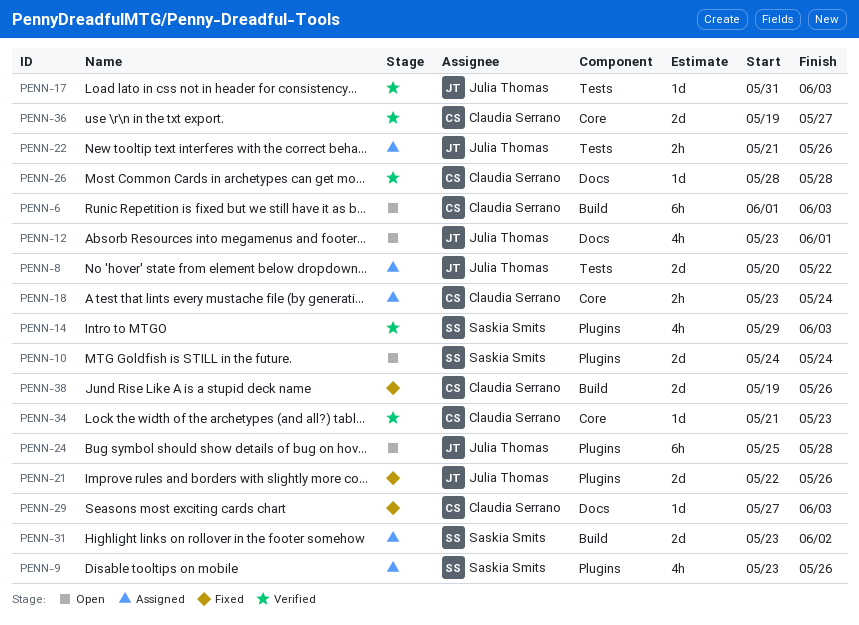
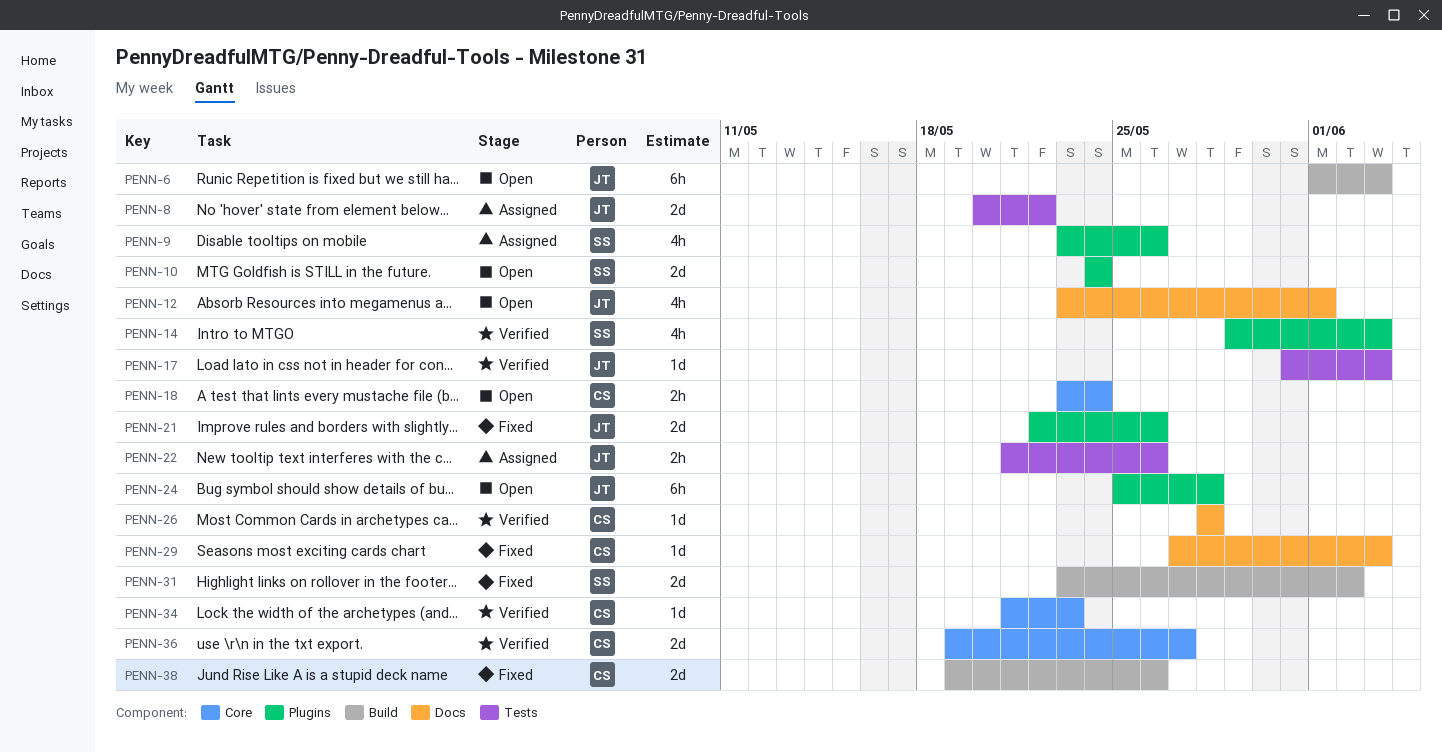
PENN-6, owner: Claudia Serrano -> Julia Thomas
PENN-18, status: Assigned -> Open
PENN-31, status: Assigned -> Fixed

